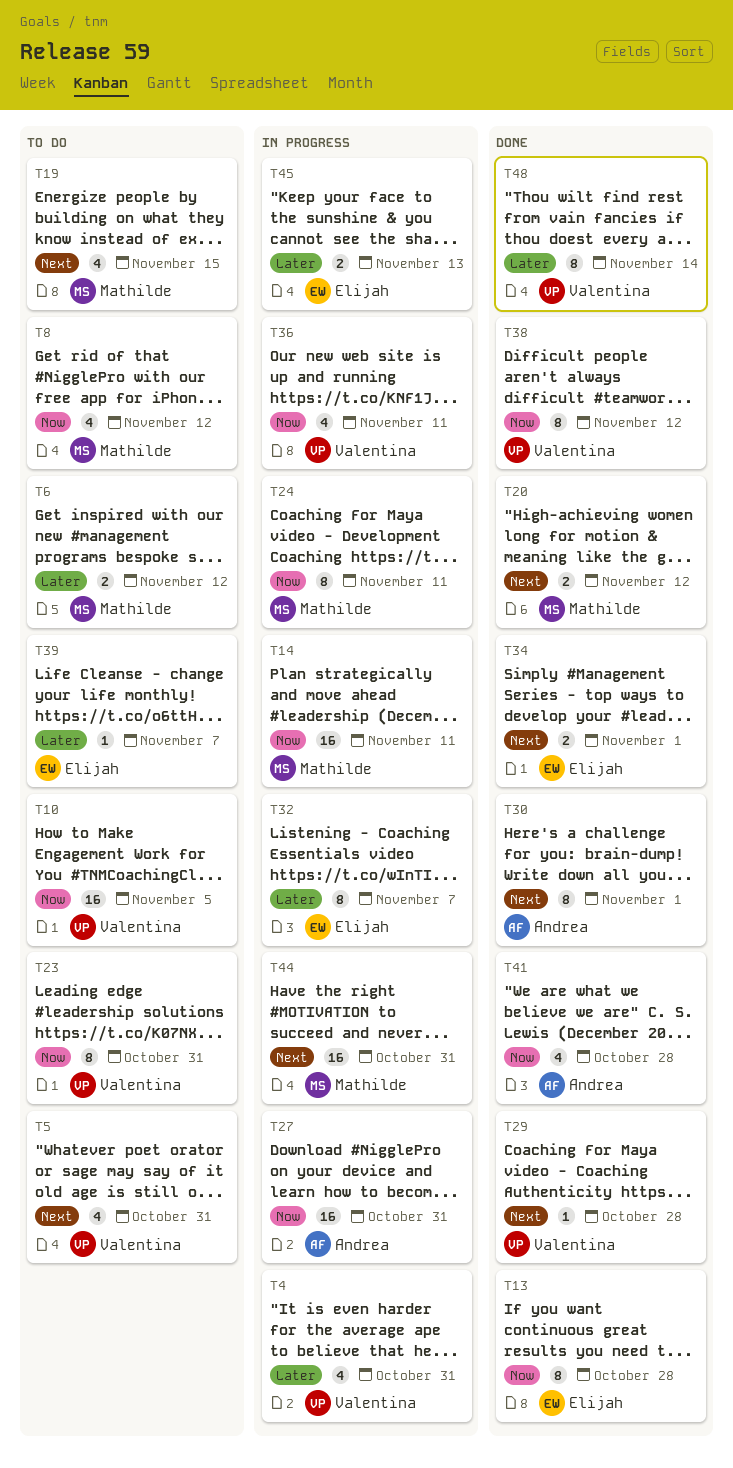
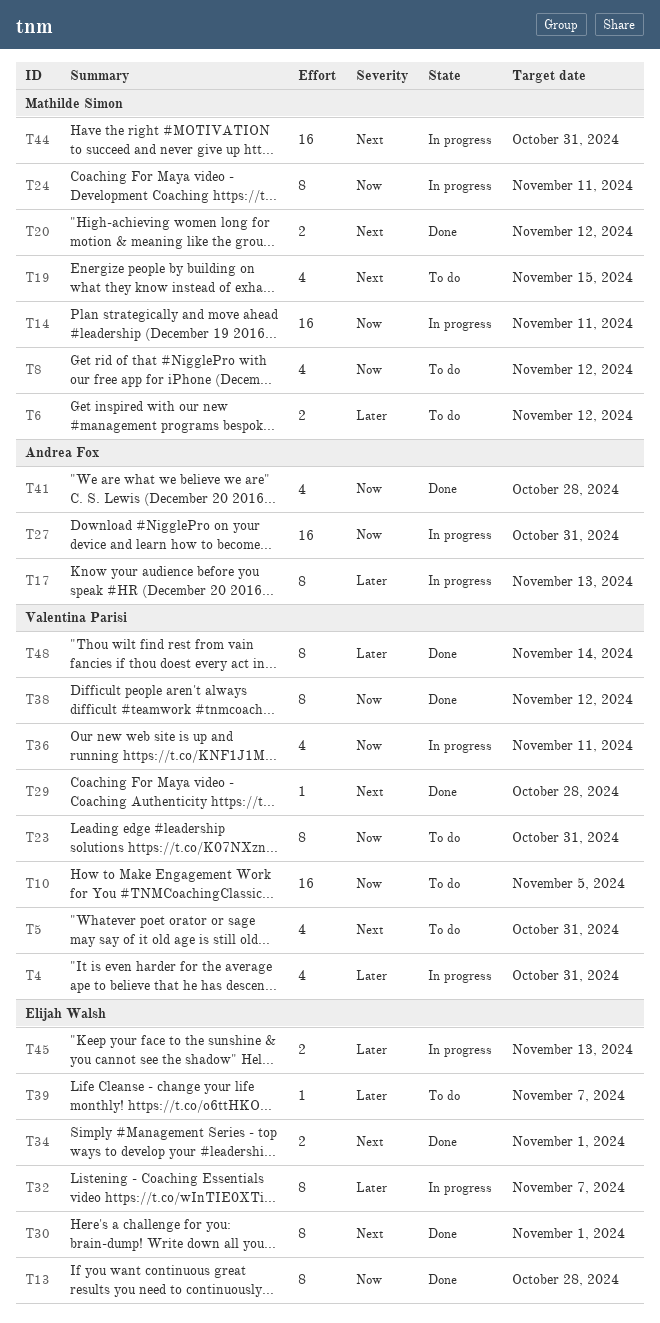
T17: none -> present
T30, owner: Andrea Fox -> Elijah Walsh

